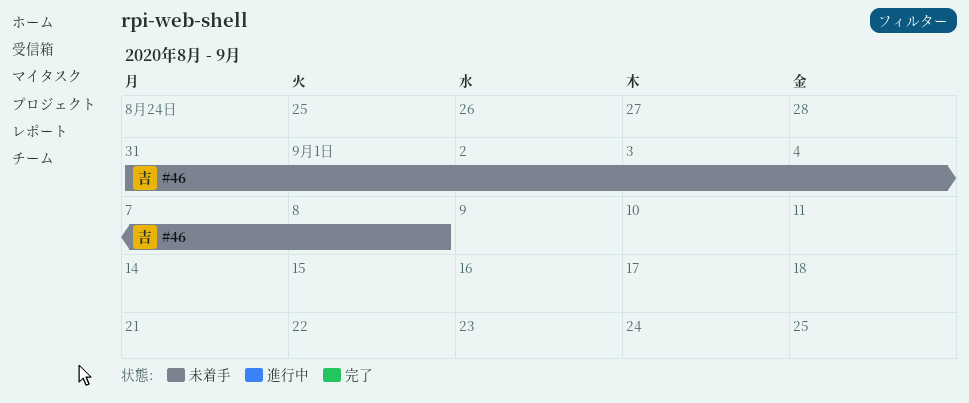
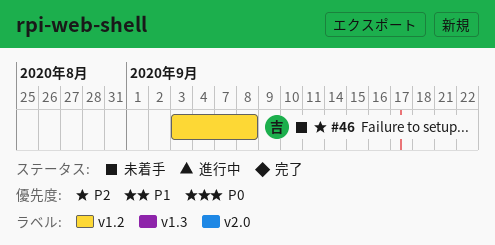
#46, start: Aug 31 -> Sep 3

